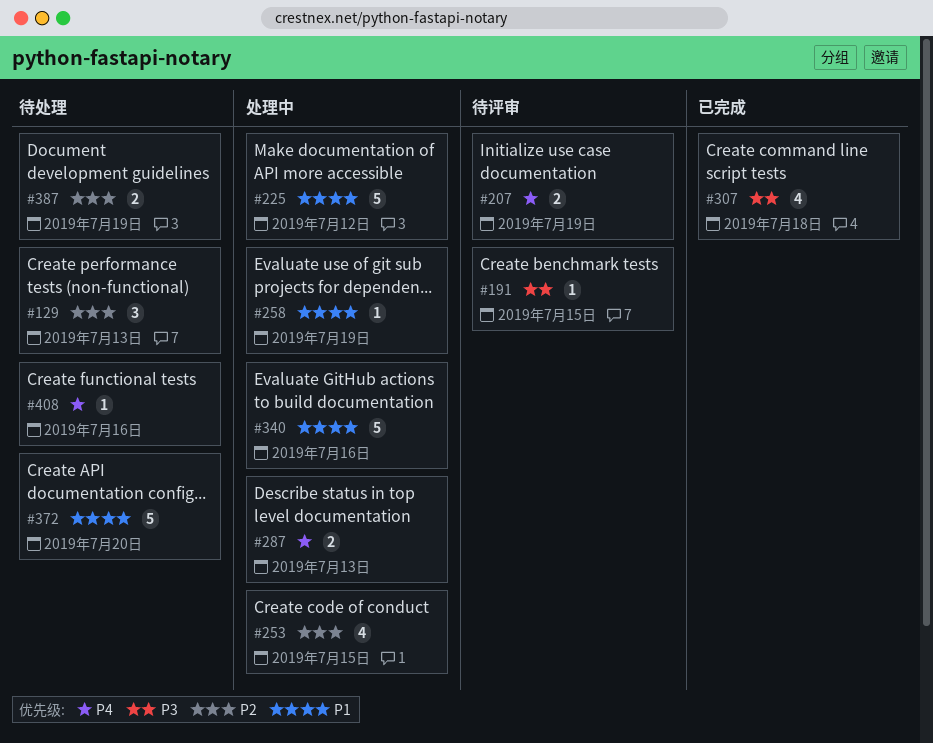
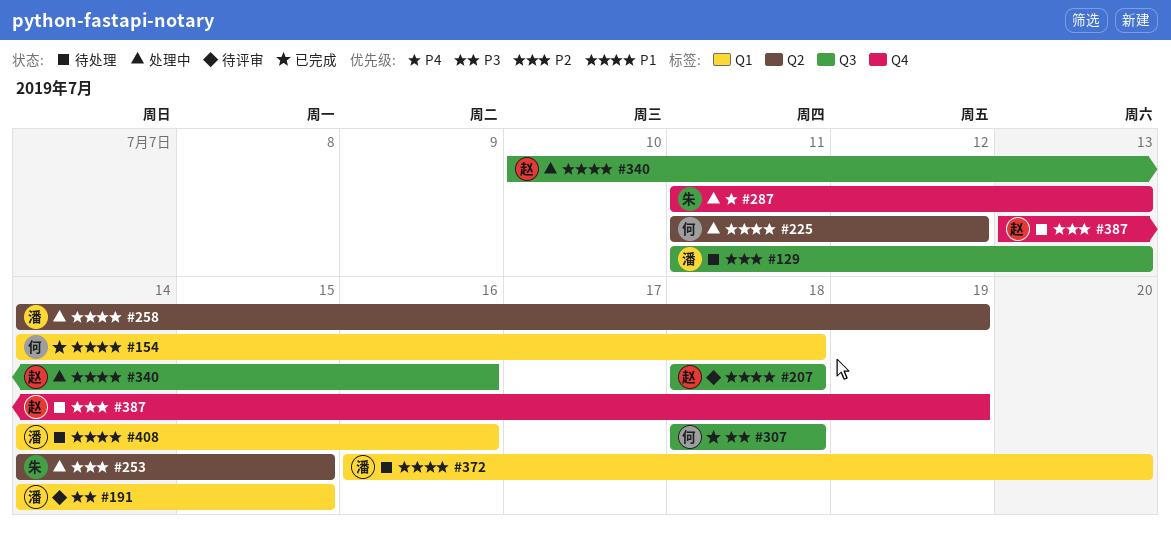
#154: none -> present
#207, priority: P4 -> P1
#207, due: Jul 19 -> Jul 18
#408, priority: P4 -> P1

